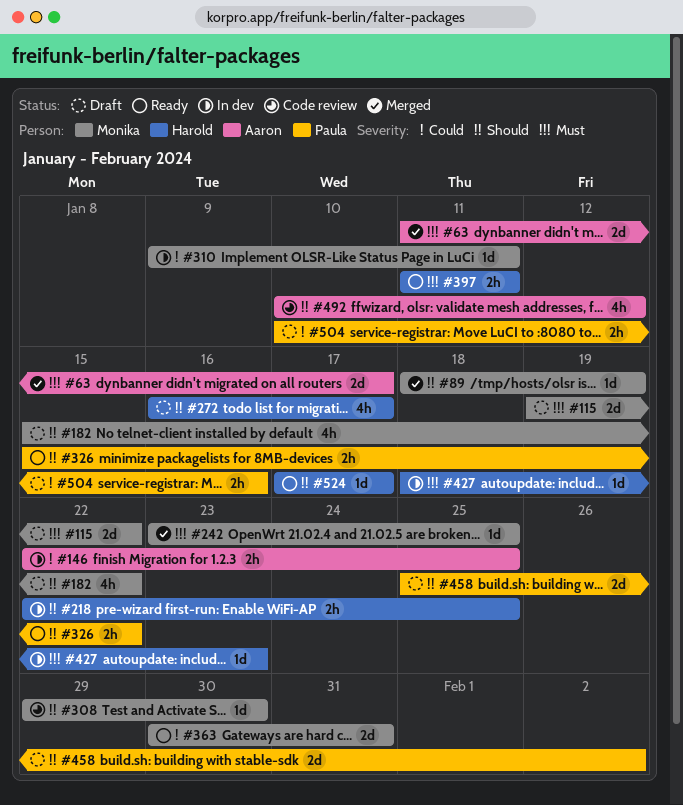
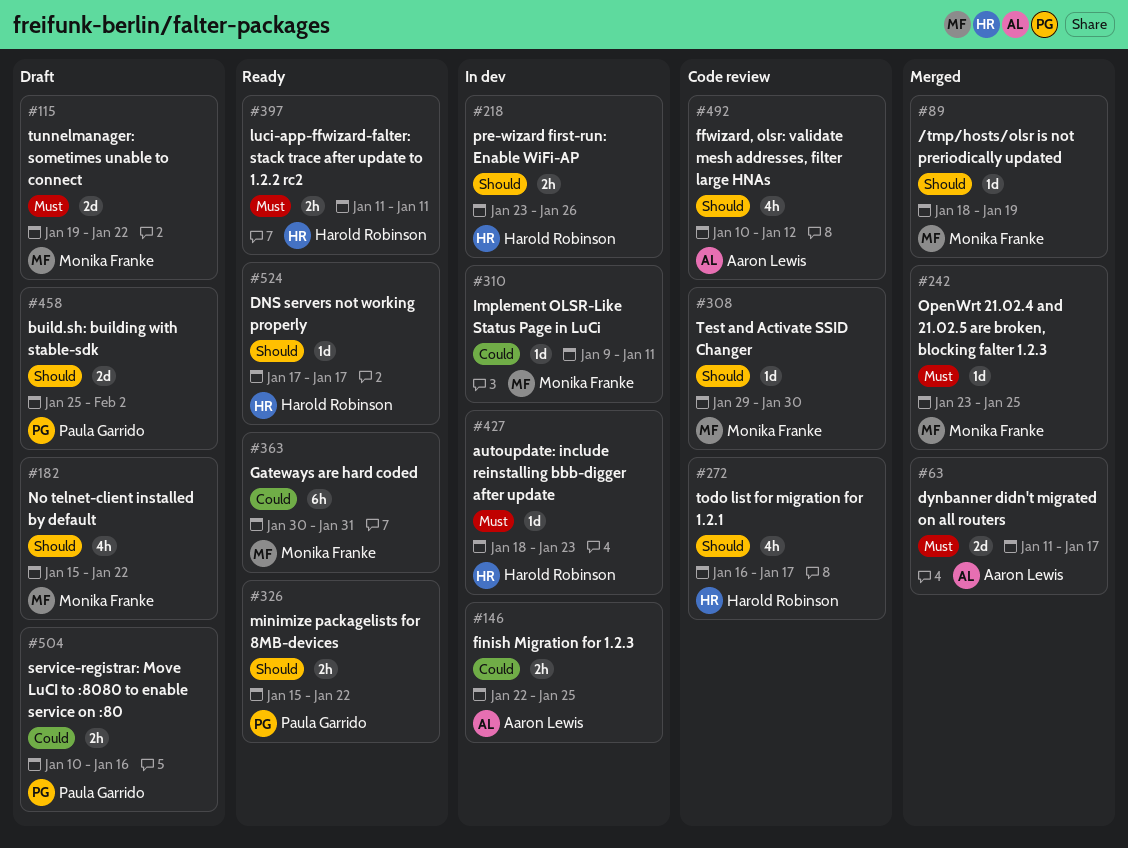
#218, start: Jan 22 -> Jan 23
#218, due: Jan 25 -> Jan 26
#272, status: Draft -> Code review
#363, estimate: 2d -> 6h

